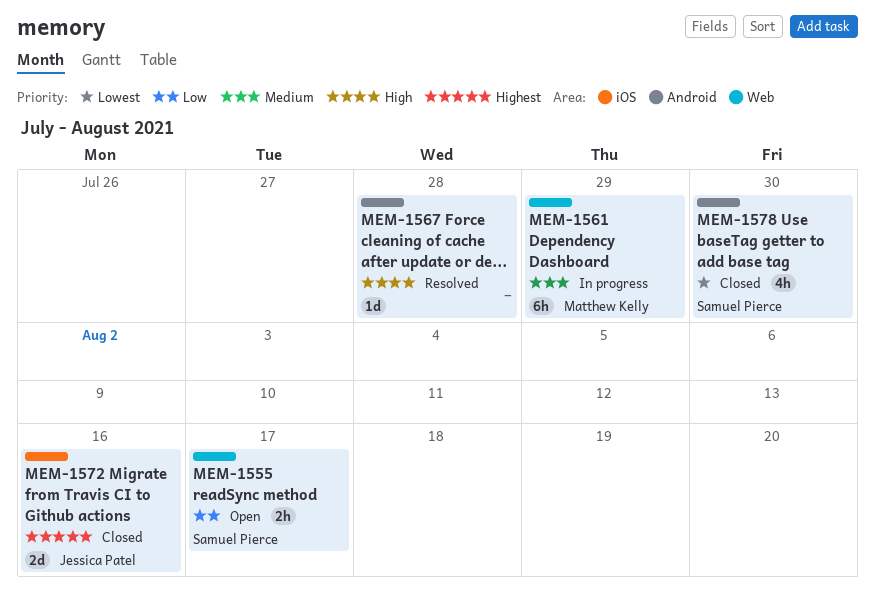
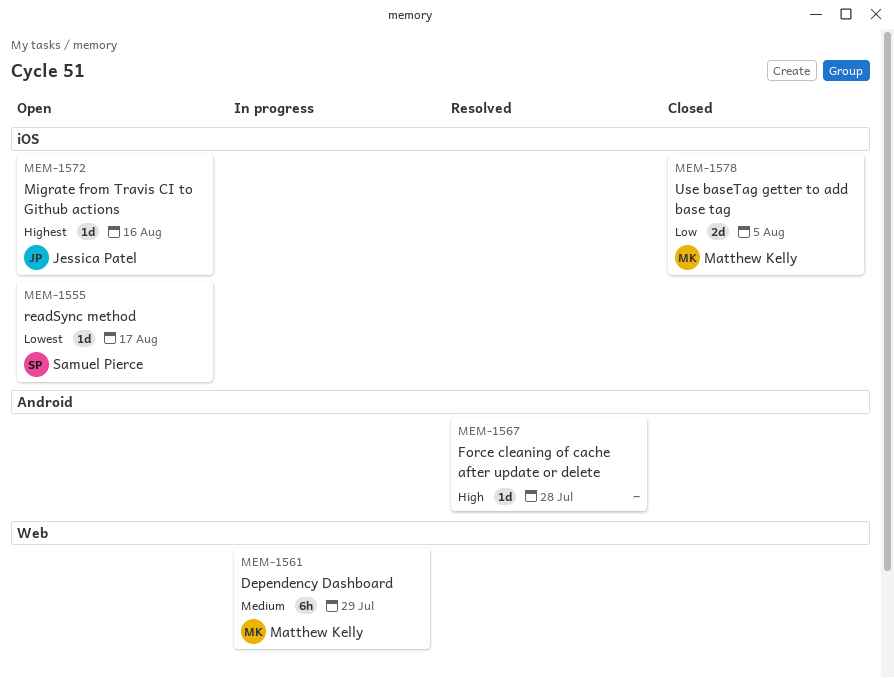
MEM-1555, priority: Low -> Lowest
MEM-1555, label: Web -> iOS
MEM-1555, estimate: 2h -> 1d
MEM-1572, status: Closed -> Open
MEM-1572, estimate: 2d -> 1d
MEM-1578, owner: Samuel Pierce -> Matthew Kelly
MEM-1578, priority: Lowest -> Low
MEM-1578, label: Android -> iOS
MEM-1578, estimate: 4h -> 2d
MEM-1578, due: Jul 30 -> Aug 5

